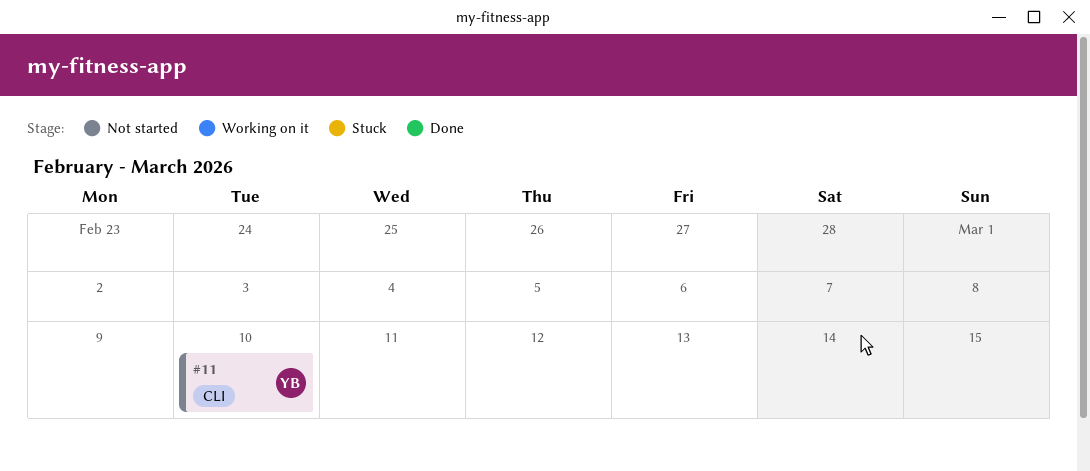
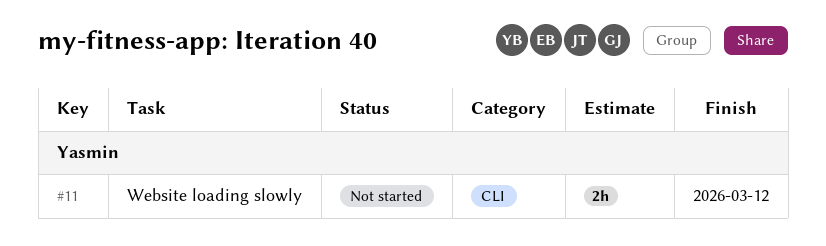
#11, due: Mar 10 -> Mar 12

